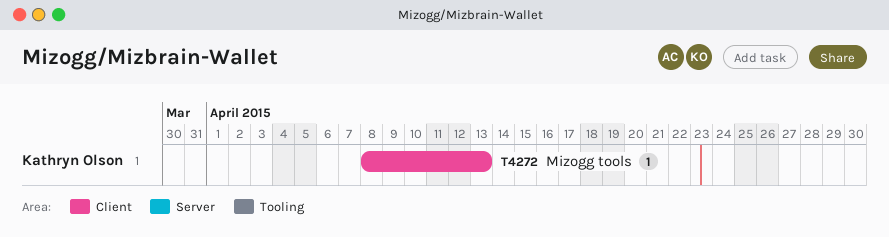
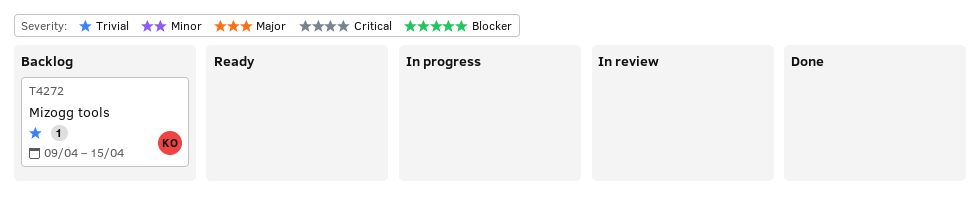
T4272, start: Apr 8 -> Apr 9
T4272, due: Apr 13 -> Apr 15

